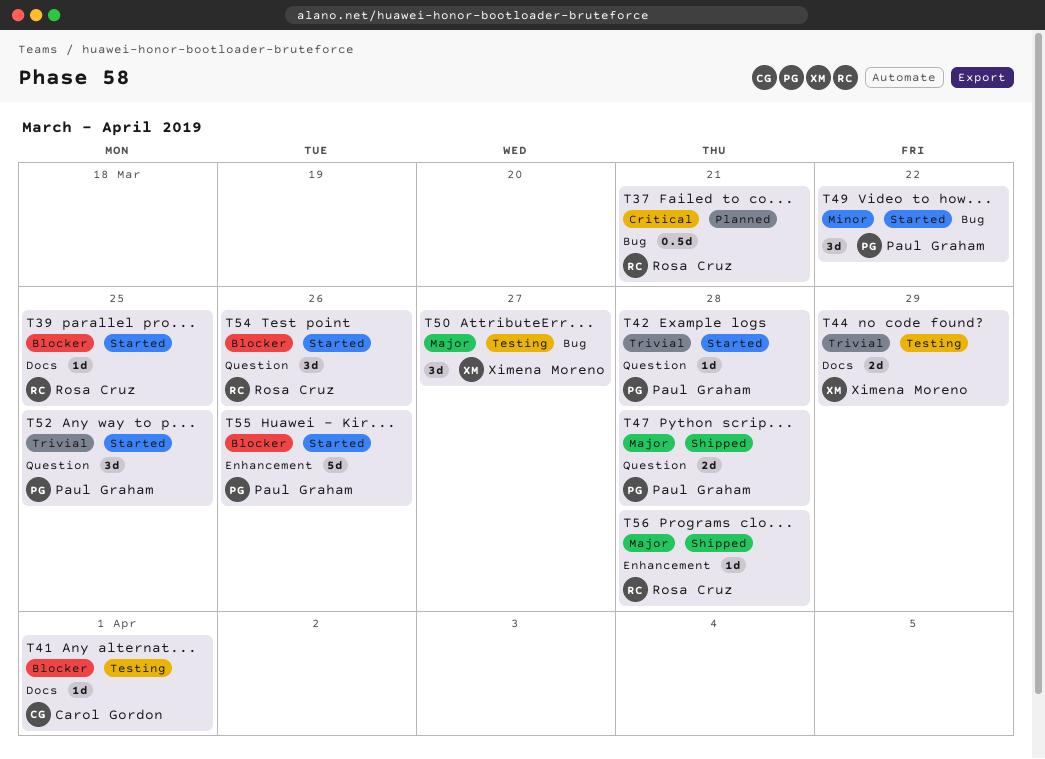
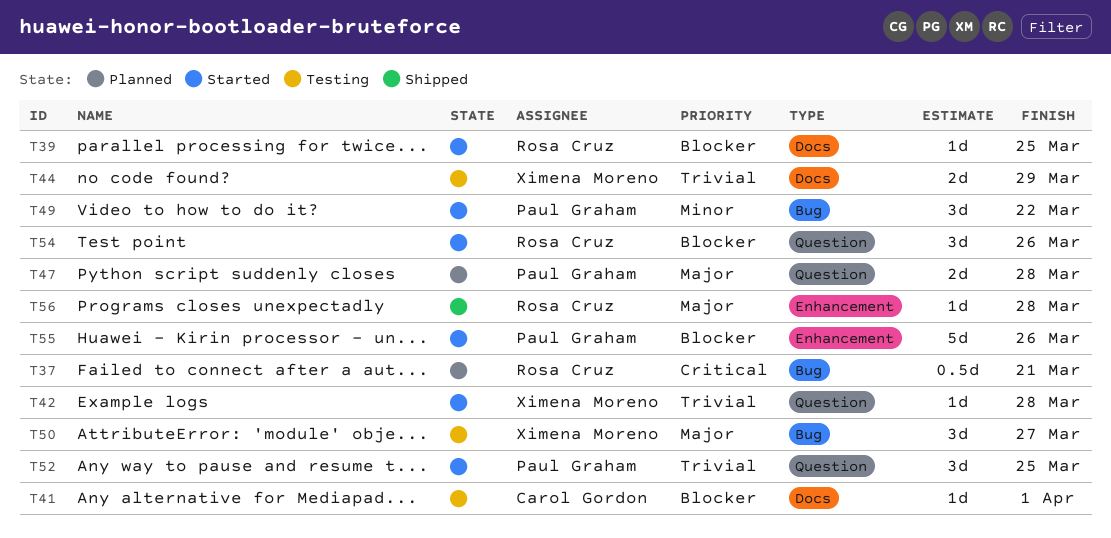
T42, owner: Paul Graham -> Ximena Moreno
T47, status: Shipped -> Planned

